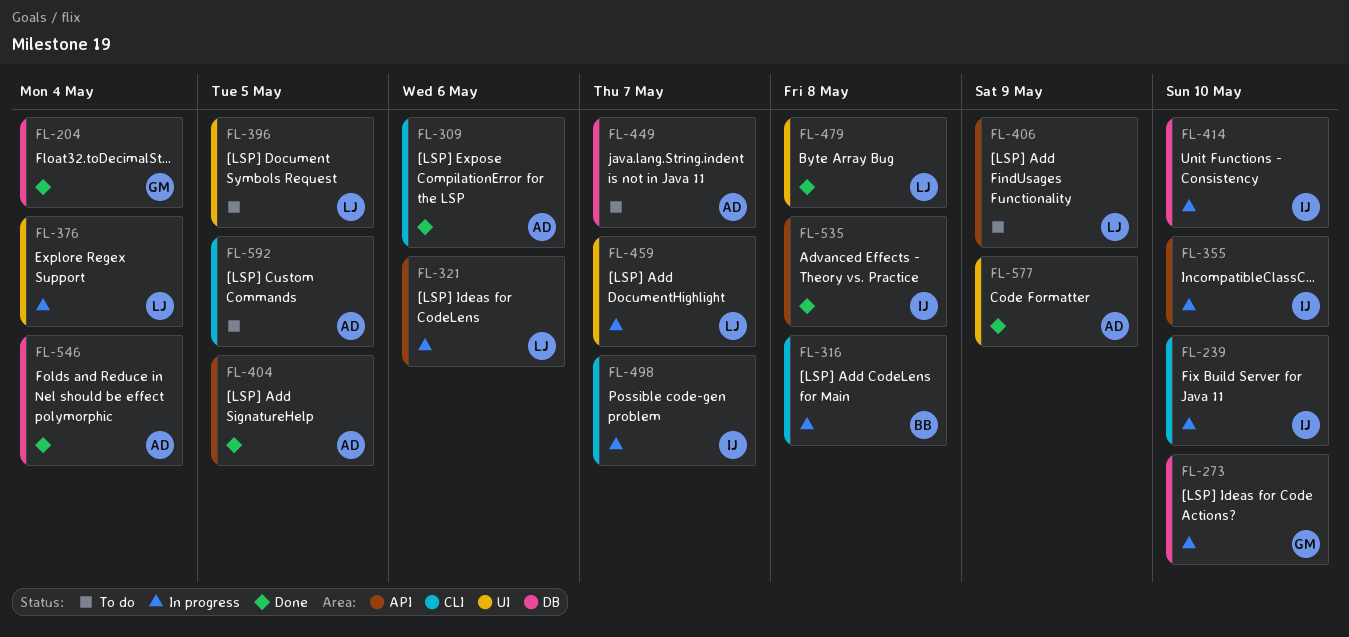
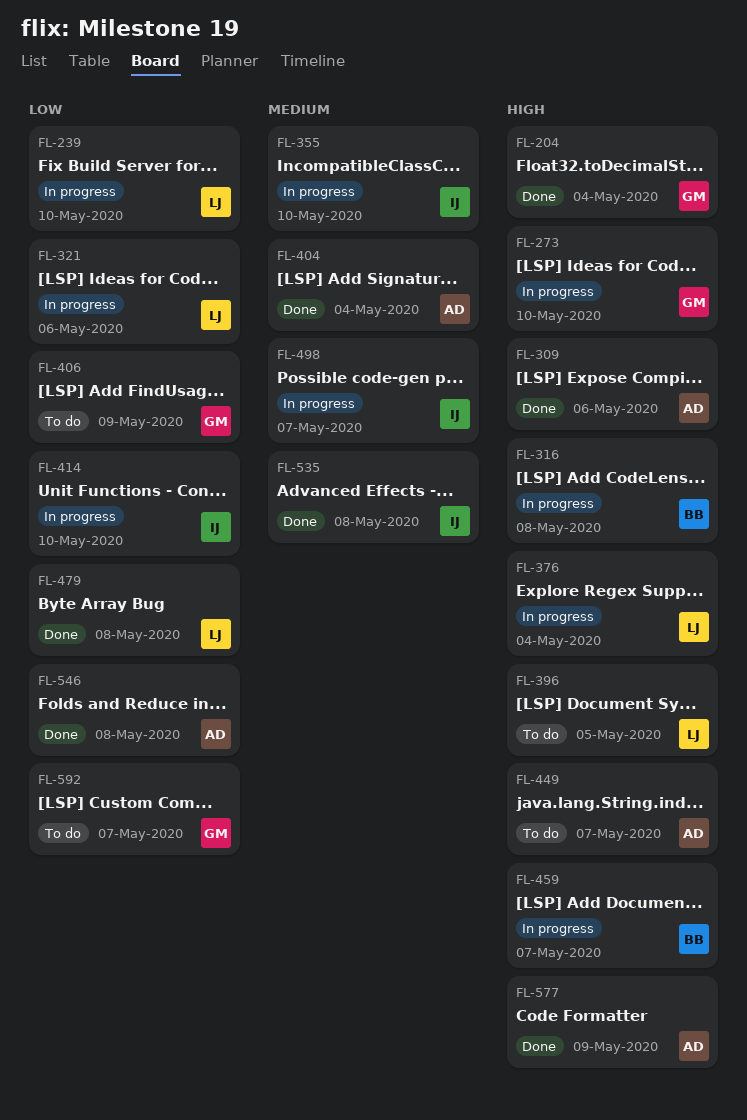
FL-239, owner: IJ -> LJ
FL-404, due: May 5 -> May 4
FL-406, owner: LJ -> GM
FL-459, owner: LJ -> BB
FL-546, due: May 4 -> May 8
FL-592, owner: AD -> GM
FL-592, due: May 5 -> May 7

